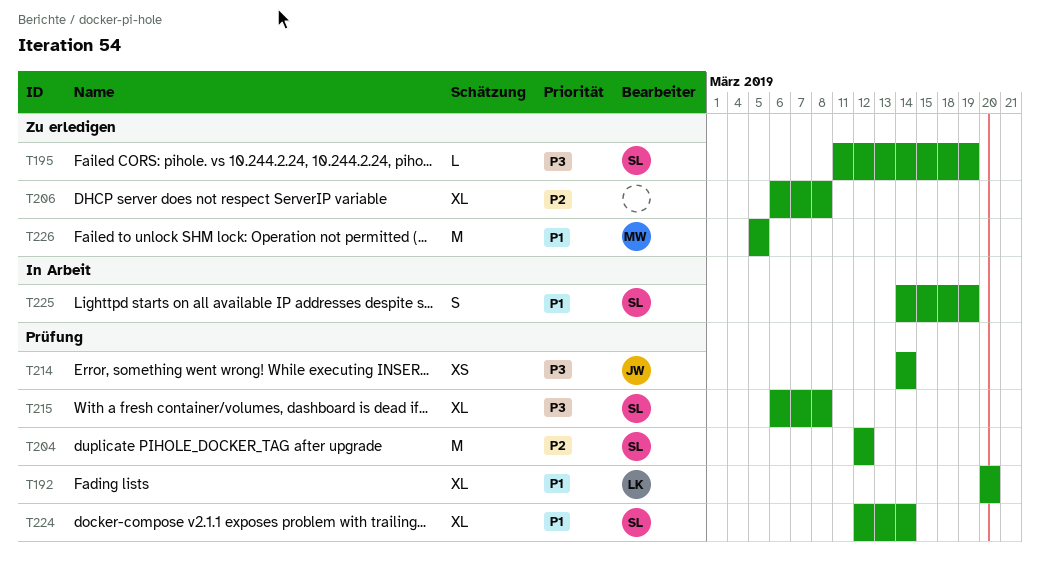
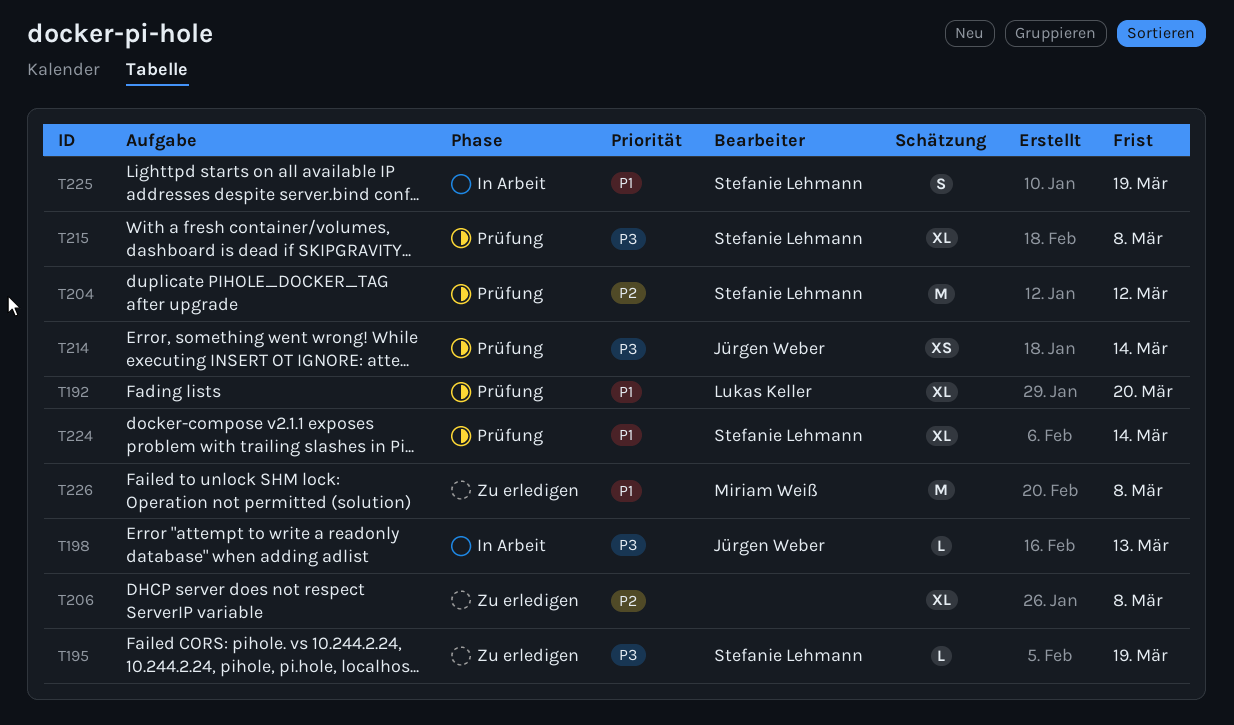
T198: none -> present
T226, due: Mar 5 -> Mar 8

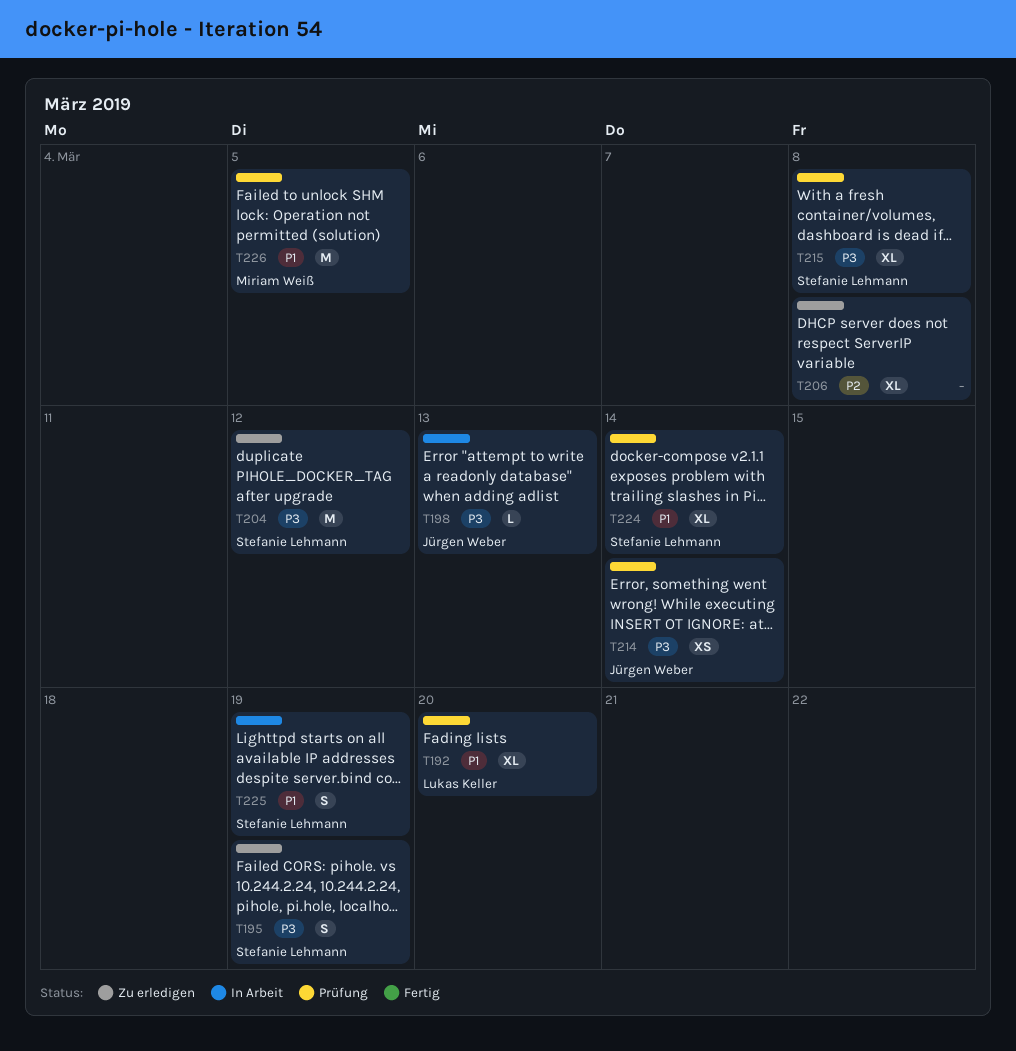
T195, estimate: L -> S
T204, status: Prüfung -> Zu erledigen
T204, priority: P2 -> P3
T226, status: Zu erledigen -> Prüfung
T226, due: Mar 8 -> Mar 5

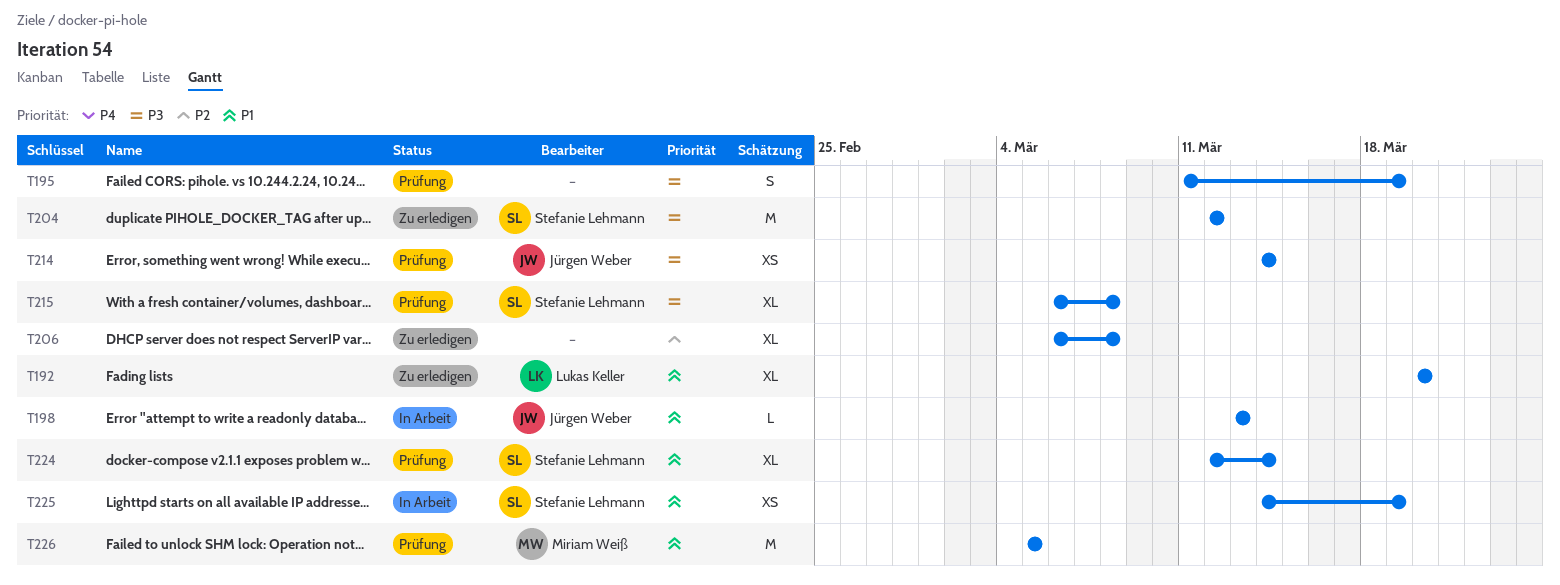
T192, status: Prüfung -> Zu erledigen
T195, status: Zu erledigen -> Prüfung
T195, owner: Stefanie Lehmann -> none
T198, priority: P3 -> P1
T225, estimate: S -> XS

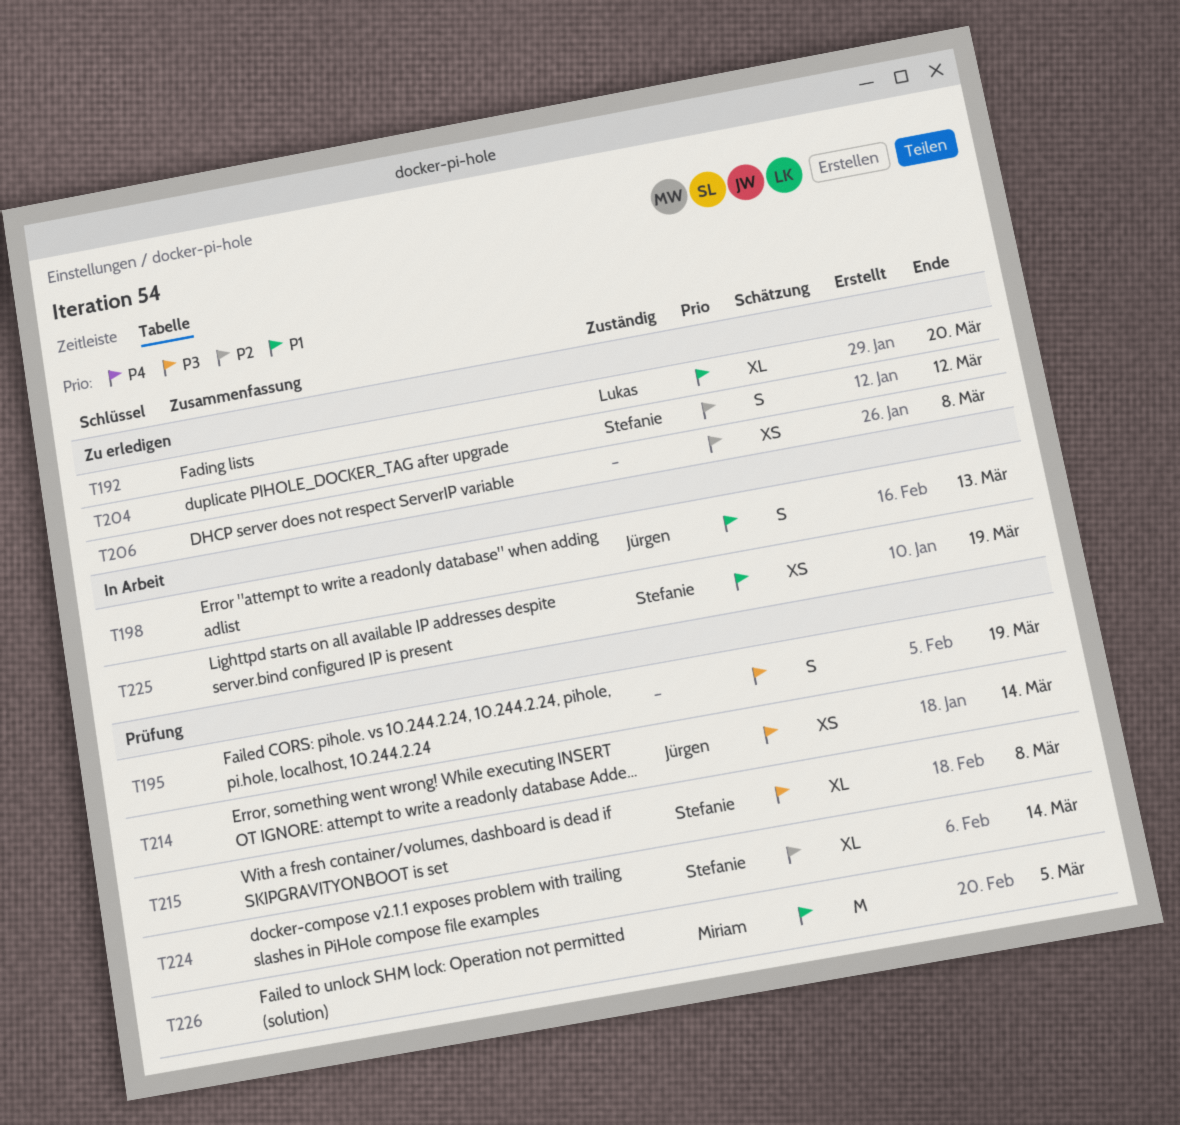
T198, estimate: L -> S
T204, priority: P3 -> P2
T204, estimate: M -> S
T206, estimate: XL -> XS
T224, priority: P1 -> P2

